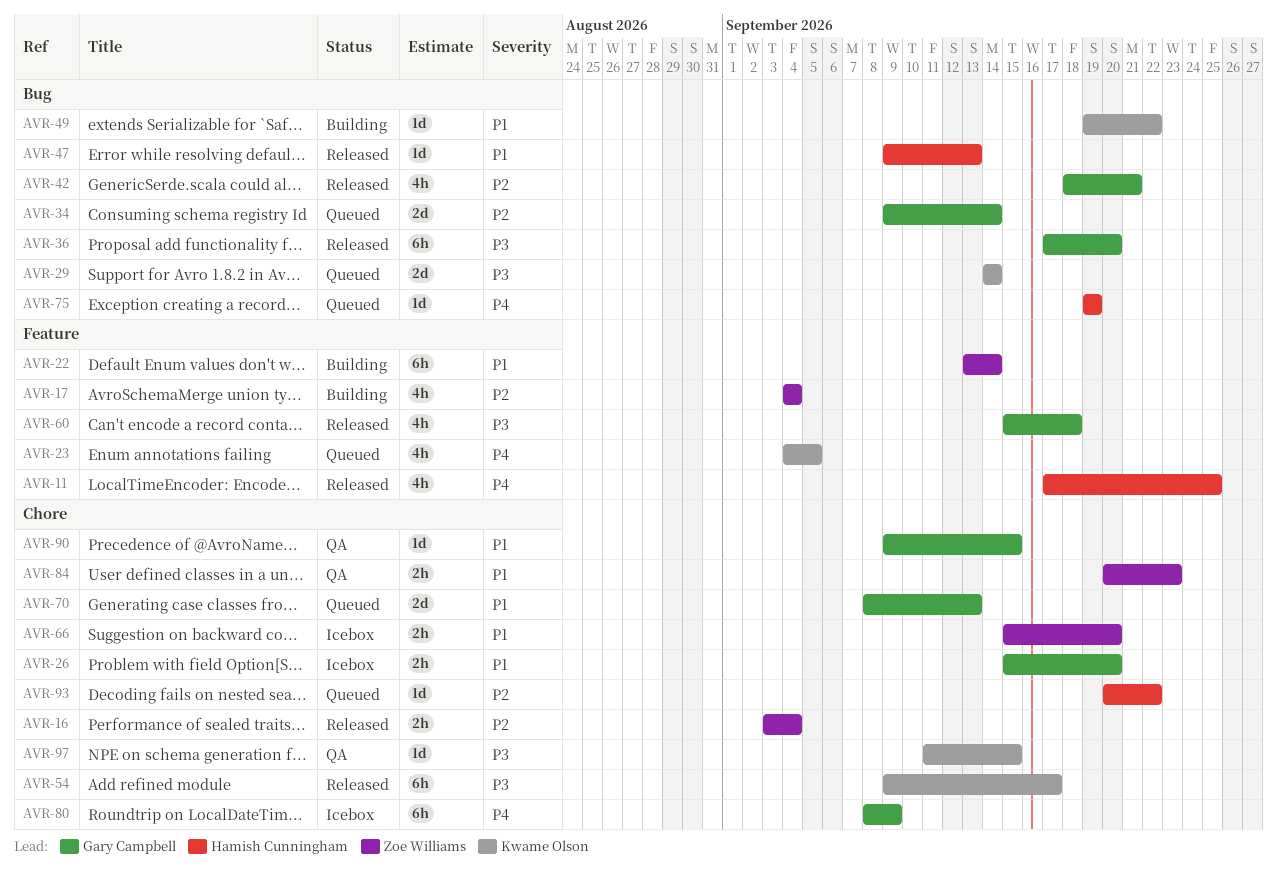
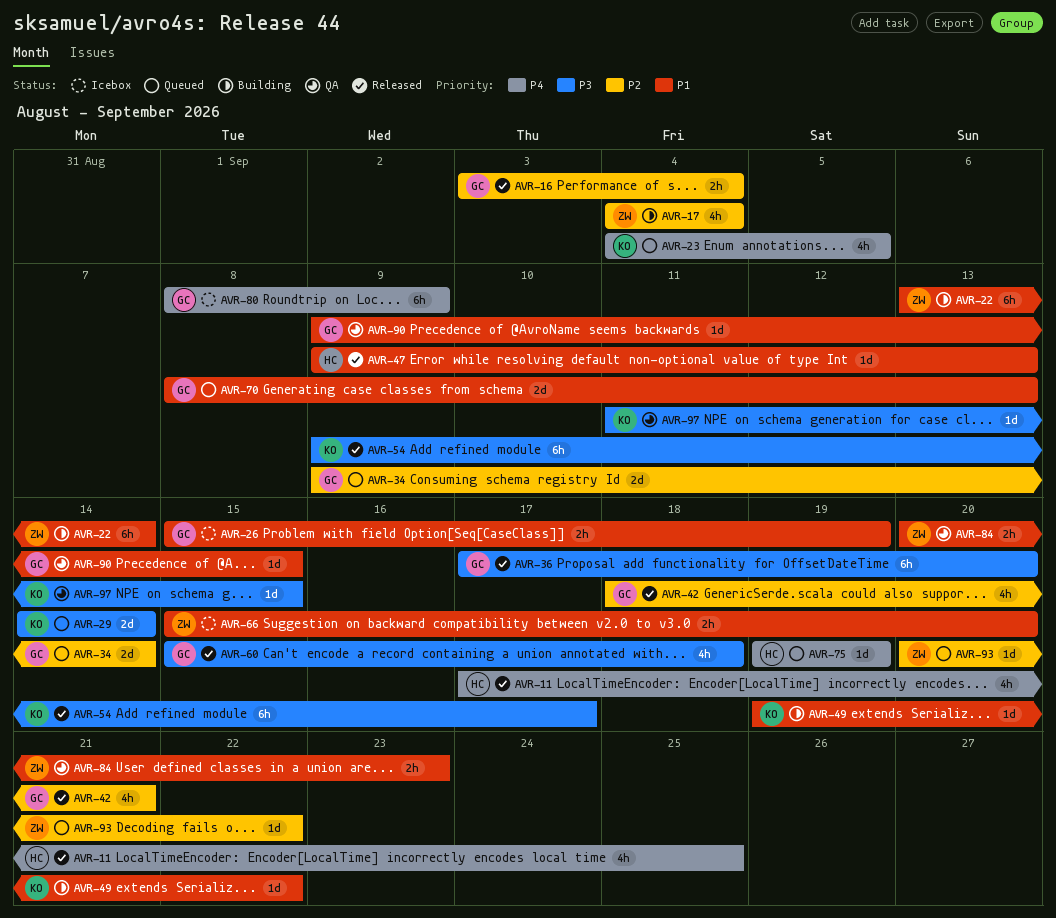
AVR-16, owner: Zoe Williams -> Gary Campbell
AVR-26, due: Sep 20 -> Sep 19
AVR-93, owner: Hamish Cunningham -> Zoe Williams

